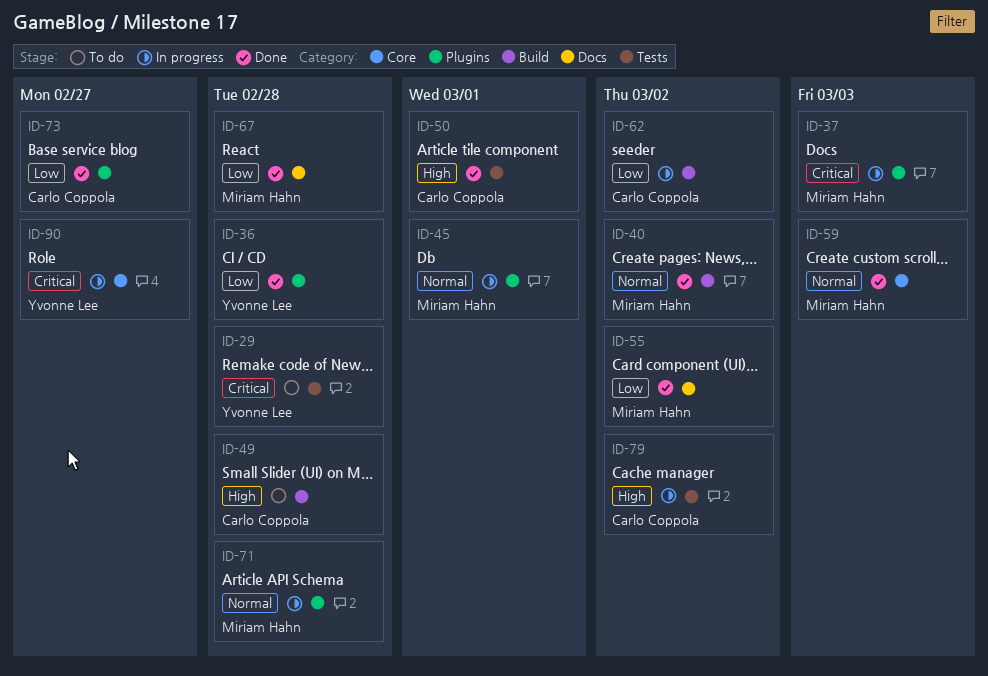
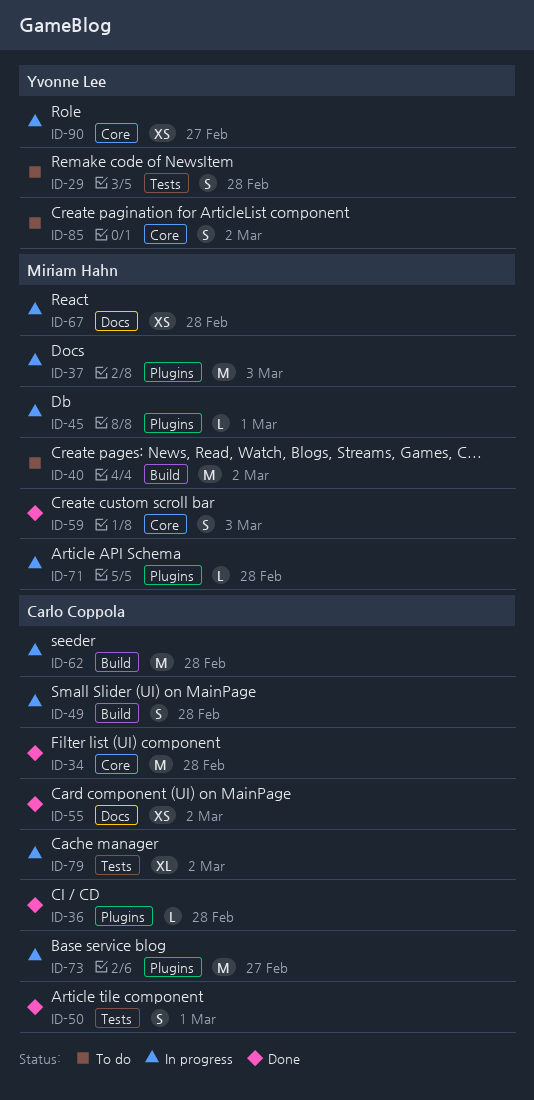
ID-34: none -> present
ID-36, owner: Yvonne Lee -> Carlo Coppola
ID-40, status: Done -> To do
ID-49, status: To do -> In progress
ID-55, owner: Miriam Hahn -> Carlo Coppola
ID-62, due: Mar 2 -> Feb 28
ID-67, status: Done -> In progress
ID-73, status: Done -> In progress
ID-85: none -> present

